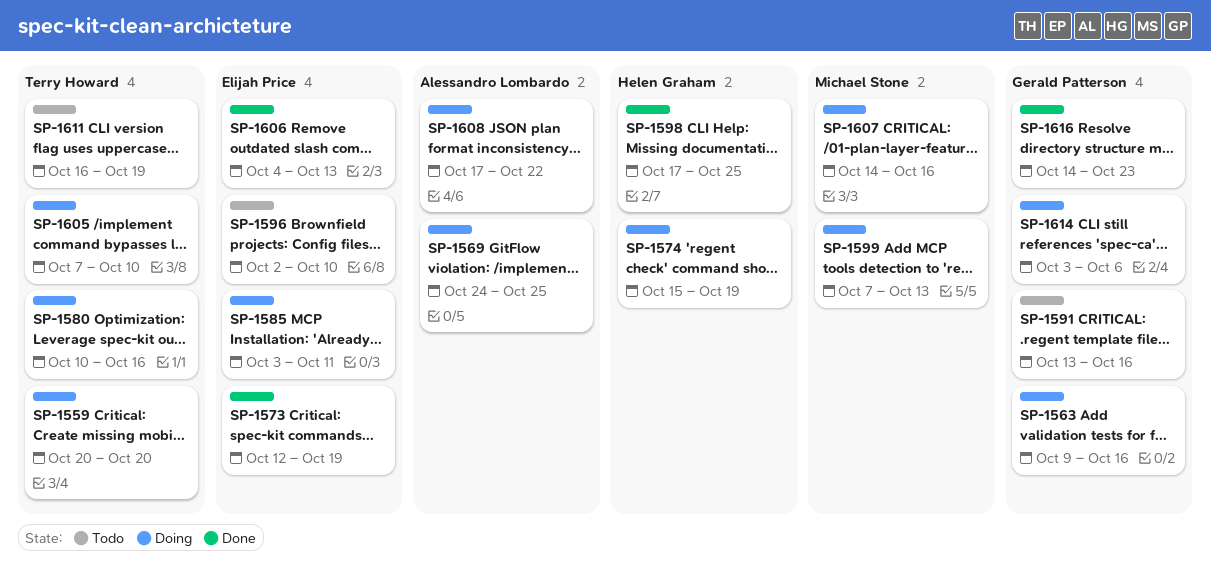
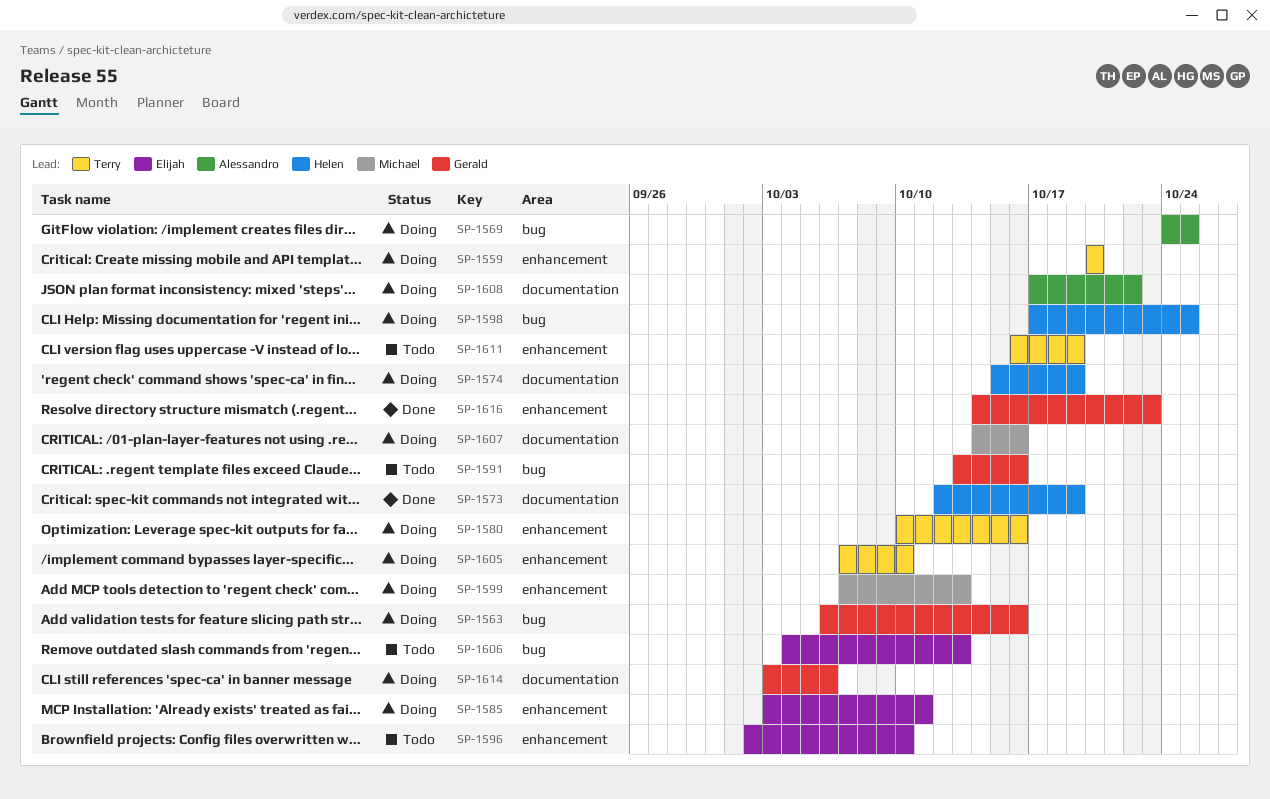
SP-1563, start: Oct 9 -> Oct 6
SP-1573, owner: Elijah Price -> Helen Graham
SP-1598, status: Done -> Doing
SP-1606, status: Done -> Todo

